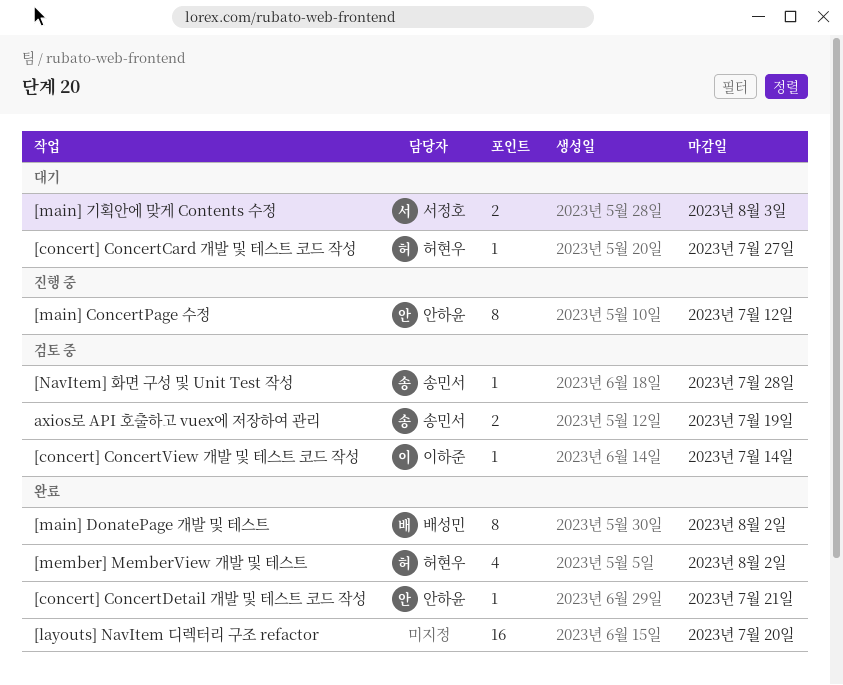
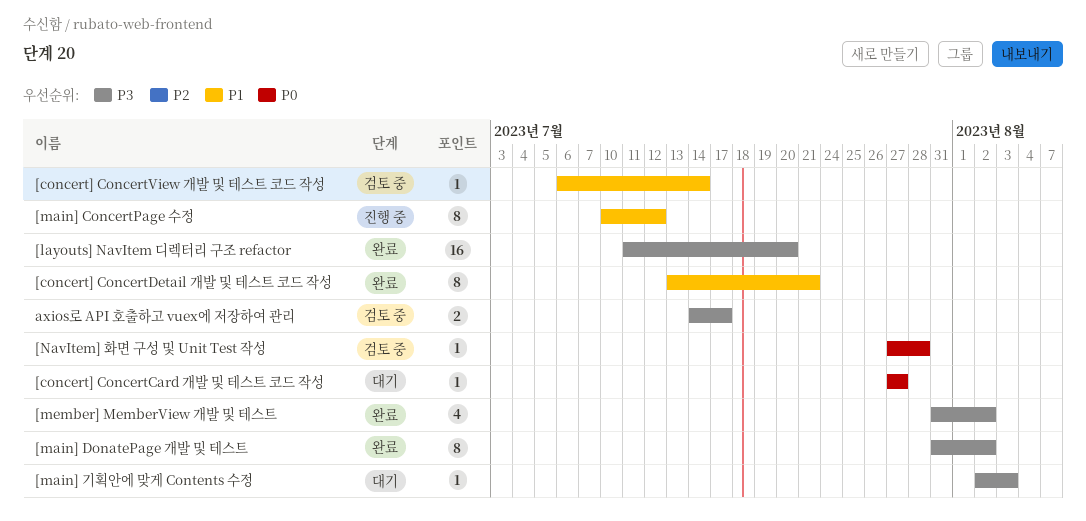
[concert] ConcertDetail 개발 및 테스트 코드 작성, estimate: 1 -> 8
[main] 기획안에 맞게 Contents 수정, estimate: 2 -> 1
axios로 API 호출하고 vuex에 저장하여 관리, due: Jul 19 -> Jul 17

